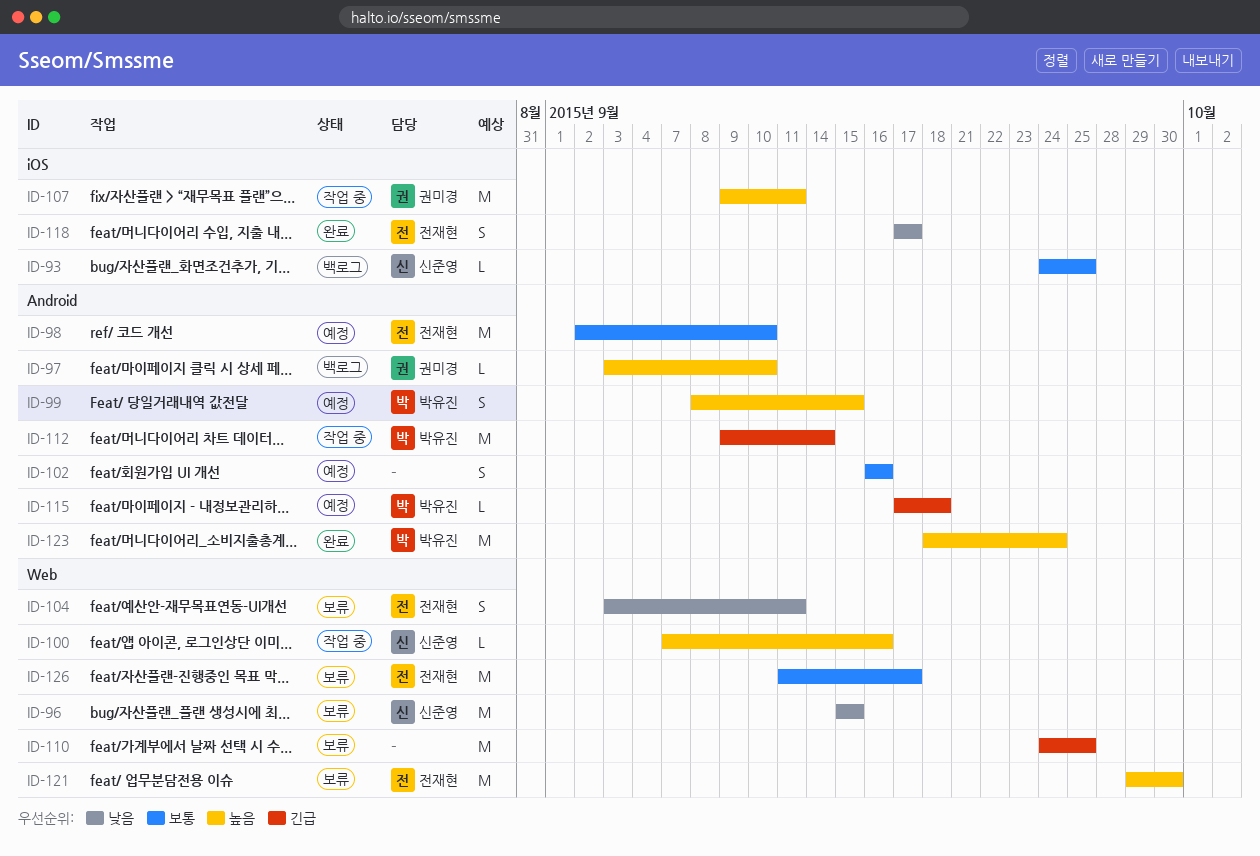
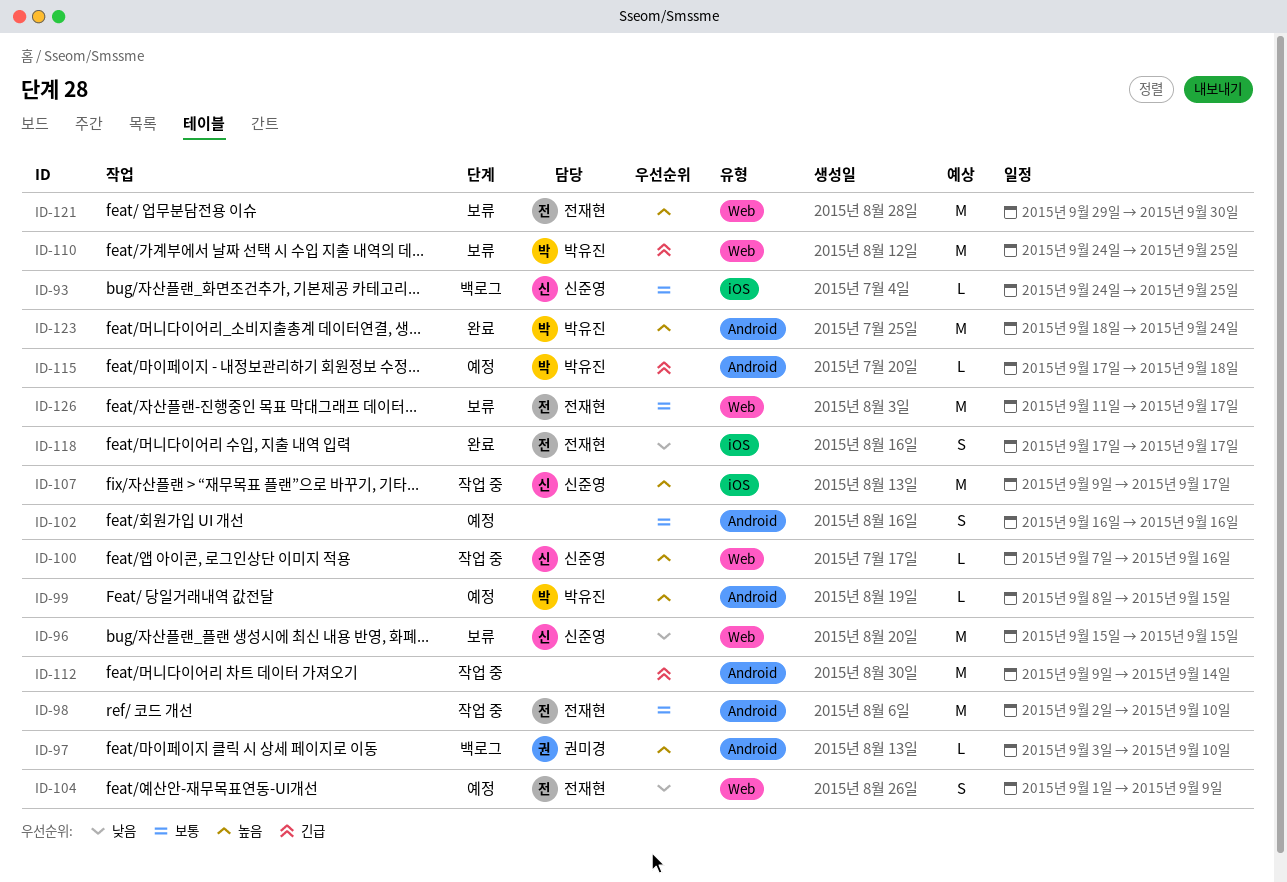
ID-98, status: 예정 -> 작업 중
ID-99, estimate: S -> L
ID-104, status: 보류 -> 예정
ID-104, start: Sep 3 -> Sep 1
ID-104, due: Sep 11 -> Sep 9
ID-107, owner: 권미경 -> 신준영
ID-107, due: Sep 11 -> Sep 17
ID-110, owner: none -> 박유진
ID-112, owner: 박유진 -> none

